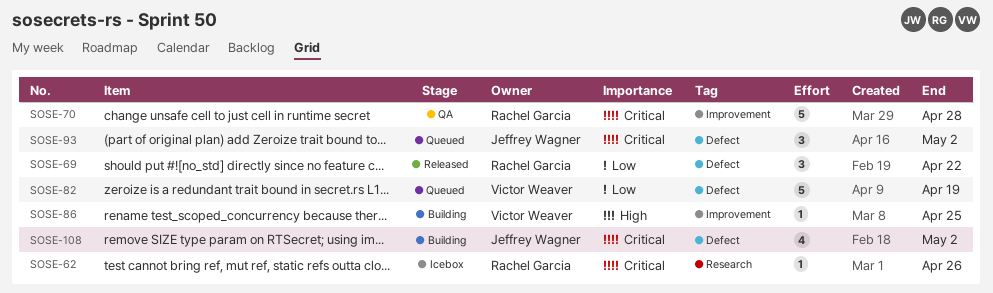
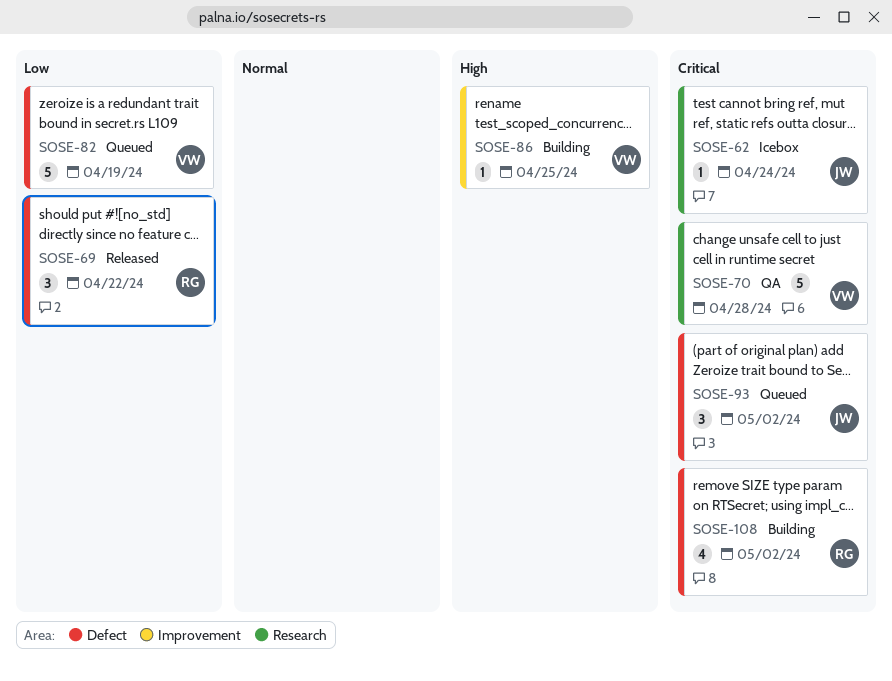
SOSE-62, owner: Rachel Garcia -> Jeffrey Wagner
SOSE-62, due: Apr 26 -> Apr 24
SOSE-70, owner: Rachel Garcia -> Victor Weaver
SOSE-70, label: Improvement -> Research
SOSE-108, owner: Jeffrey Wagner -> Rachel Garcia

